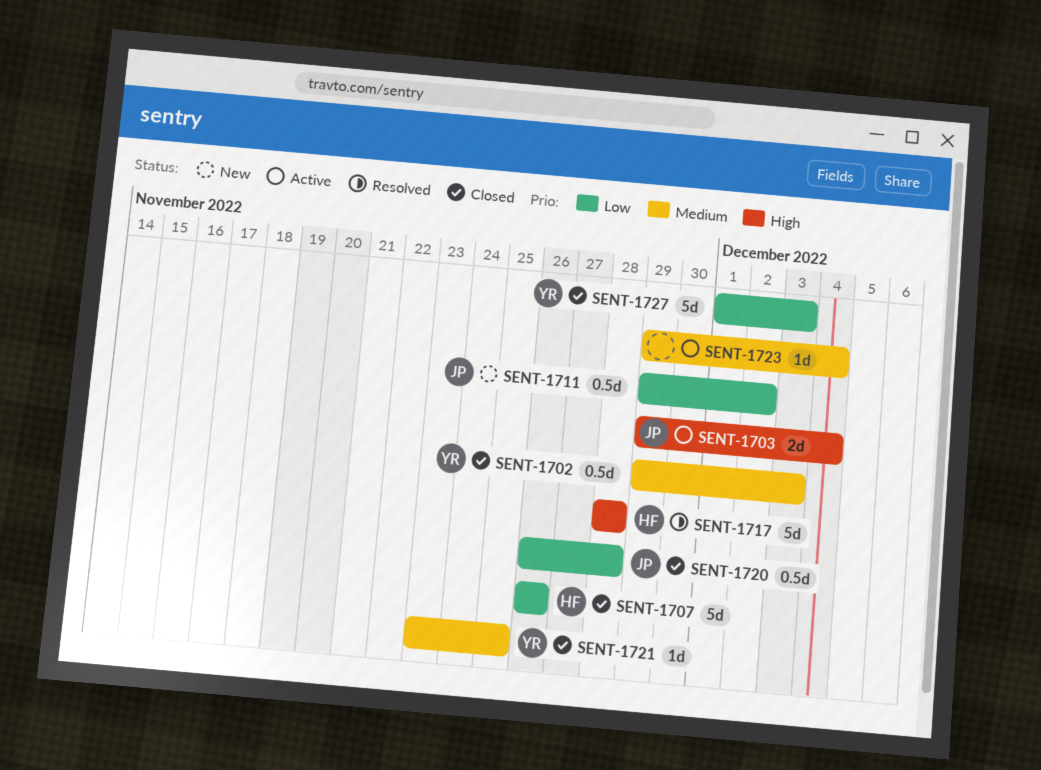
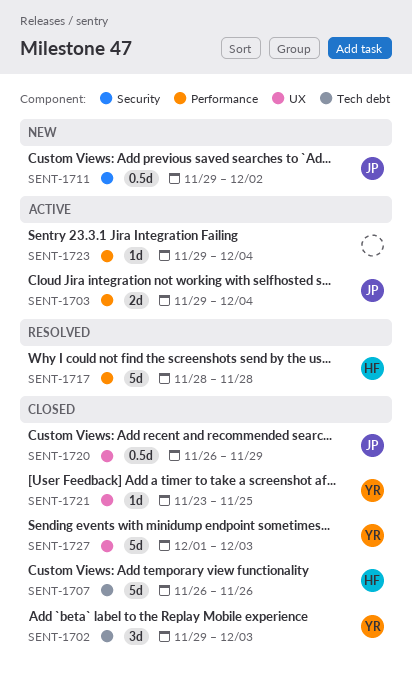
SENT-1702, estimate: 0.5d -> 3d
SENT-1720, due: Nov 28 -> Nov 29

